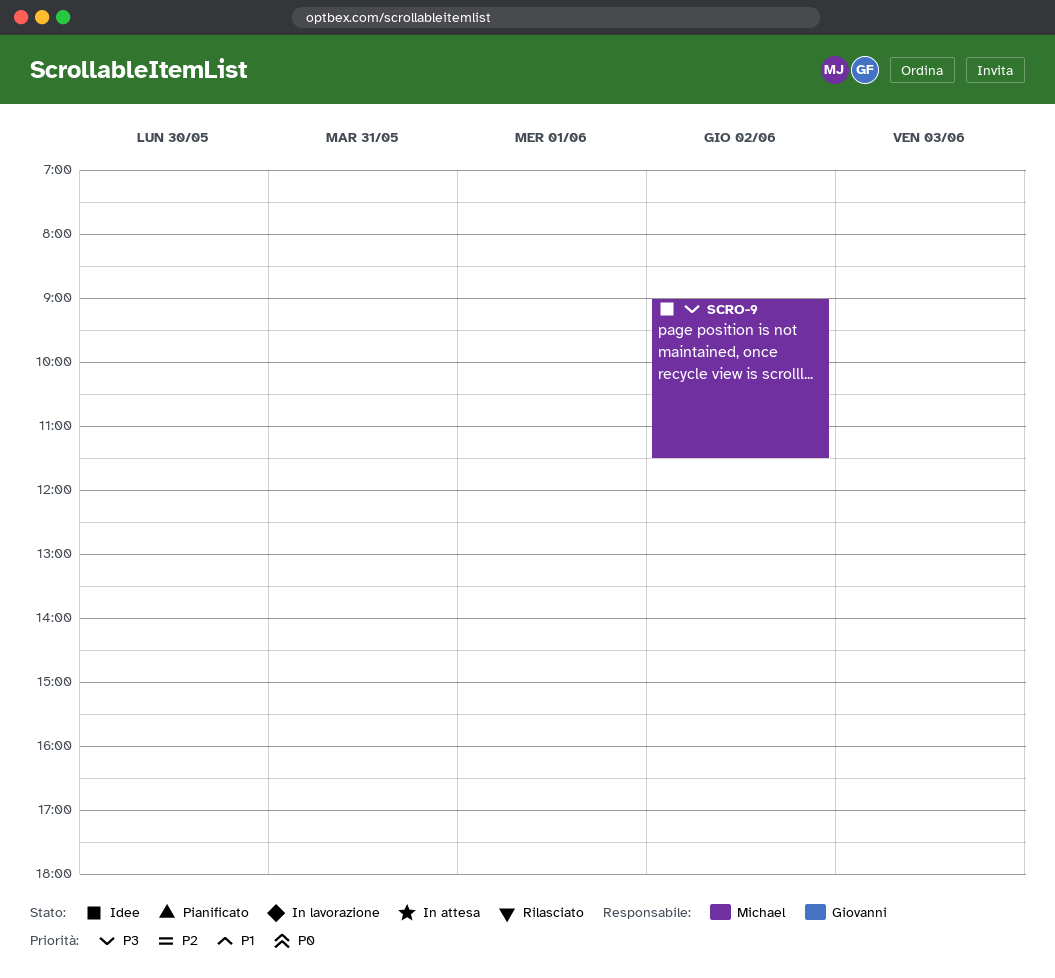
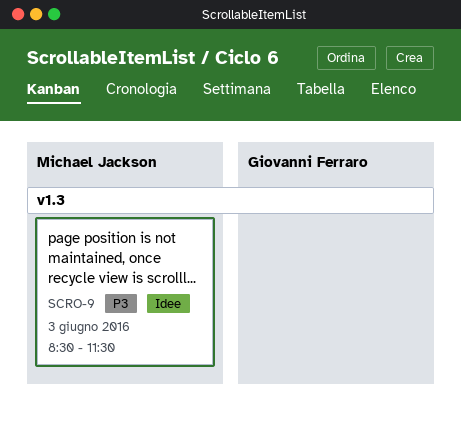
SCRO-9, day: Jun 2 -> Jun 3
SCRO-9, begins: 09:00 -> 08:30

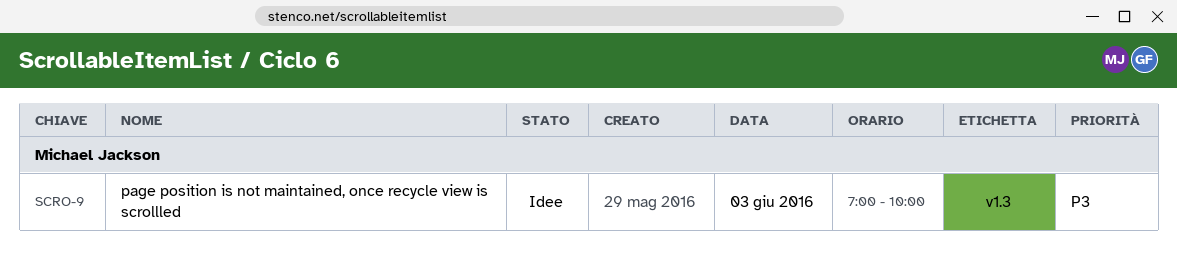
SCRO-9, begins: 08:30 -> 07:00
SCRO-9, ends: 11:30 -> 10:00

